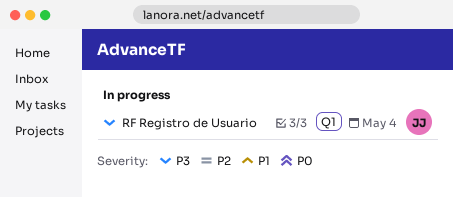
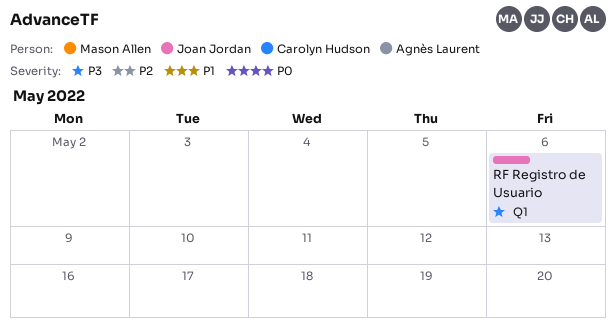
RF Registro de Usuario, due: May 4 -> May 6

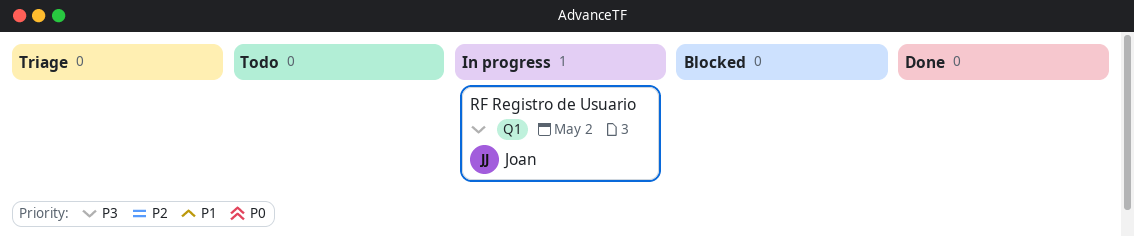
RF Registro de Usuario, due: May 6 -> May 2

